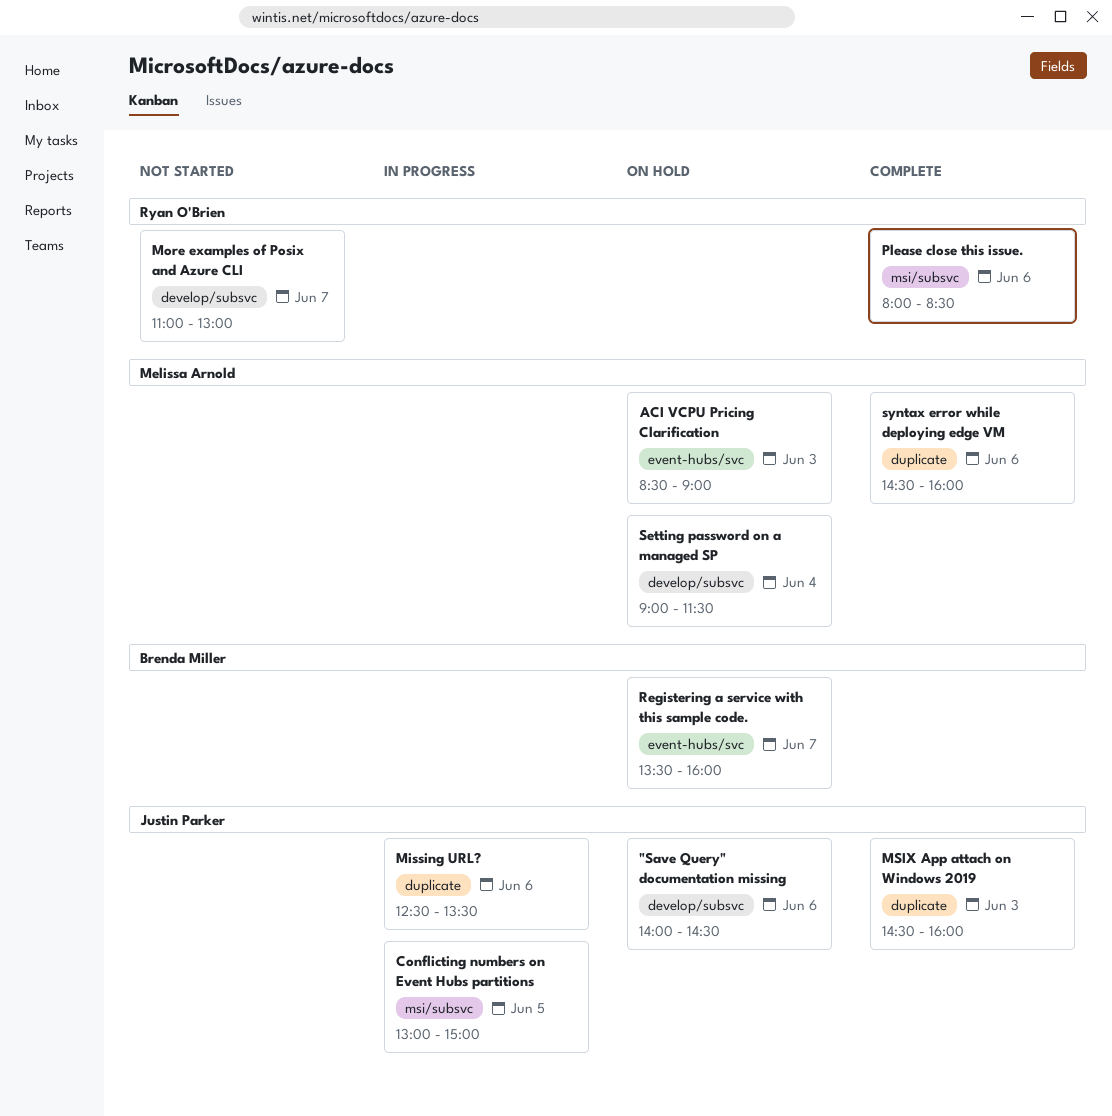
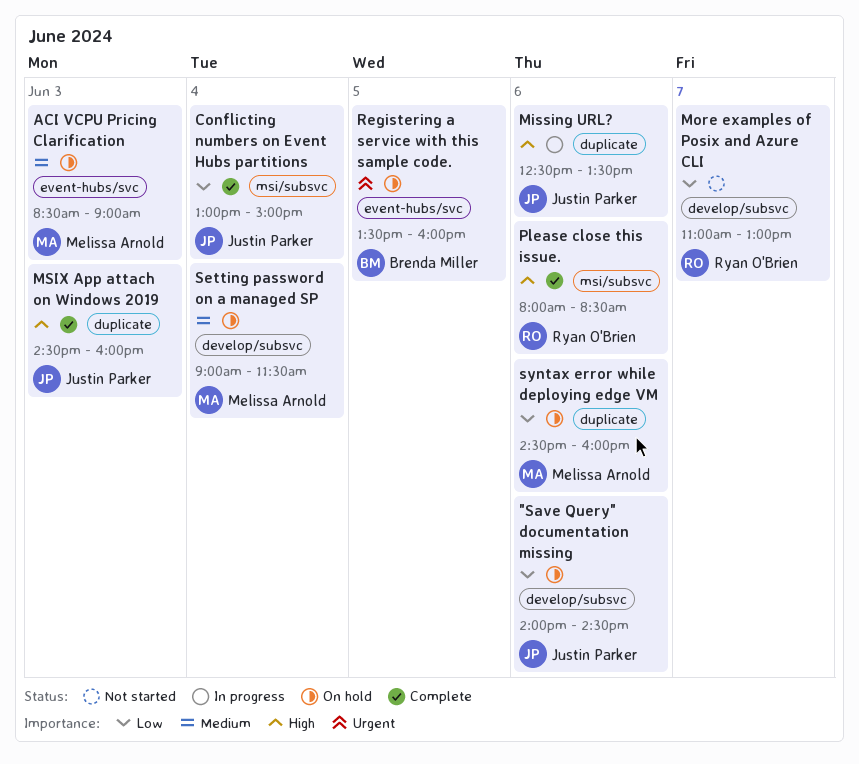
Conflicting numbers on Event Hubs partitions, status: In progress -> Complete
Conflicting numbers on Event Hubs partitions, day: Jun 5 -> Jun 4
Registering a service with this sample code., day: Jun 7 -> Jun 5
syntax error while deploying edge VM, status: Complete -> On hold

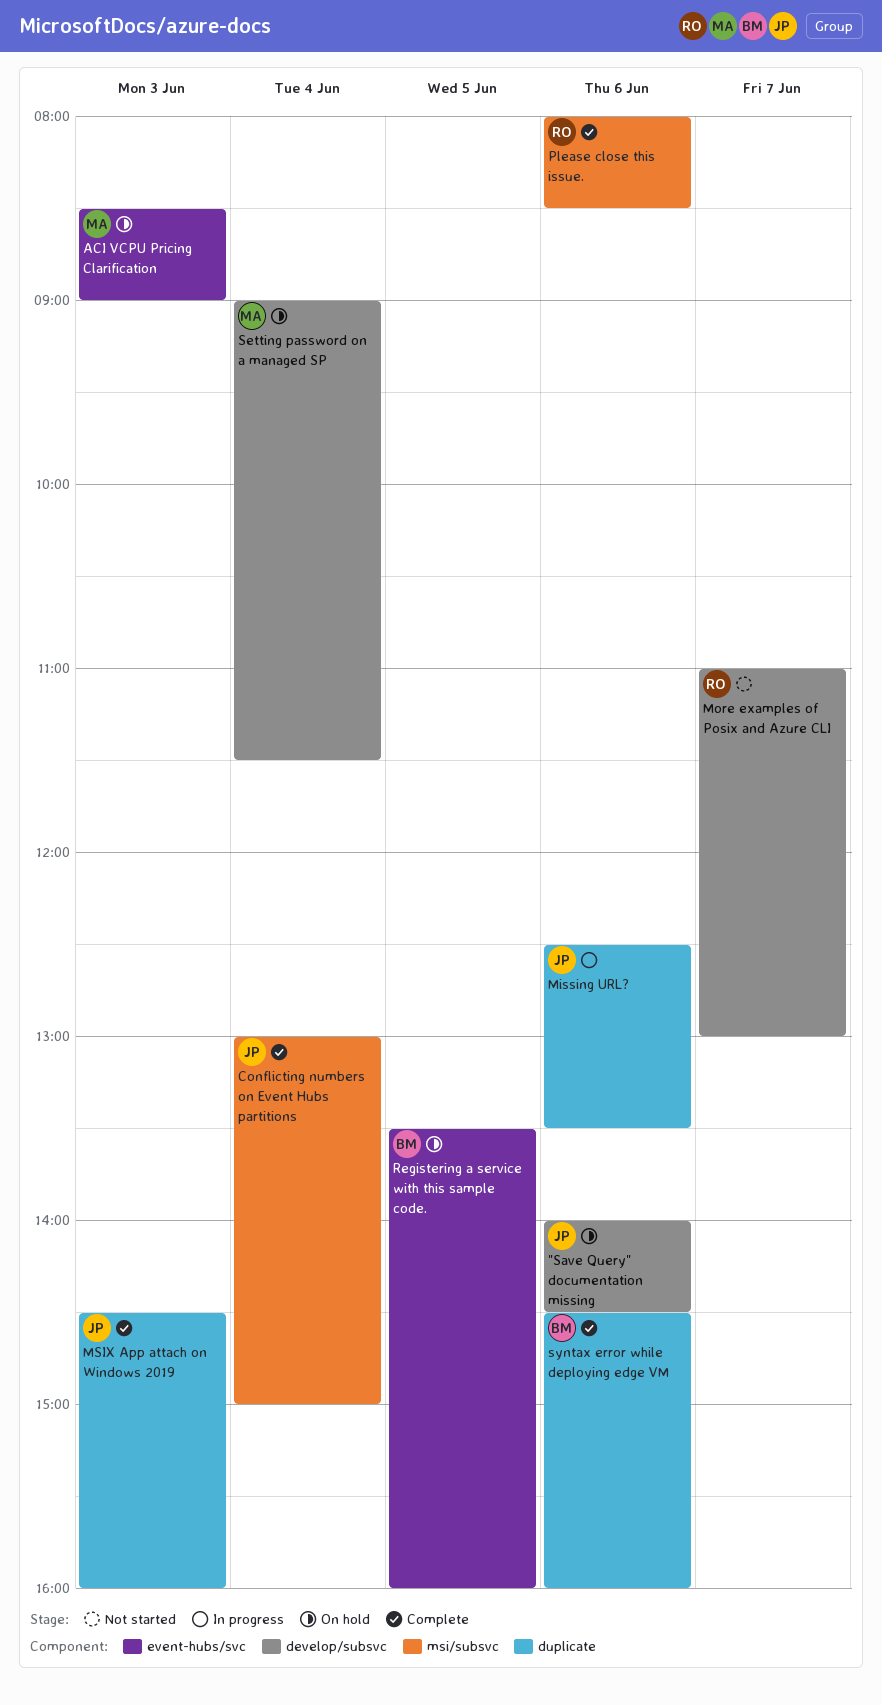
syntax error while deploying edge VM, status: On hold -> Complete
syntax error while deploying edge VM, owner: Melissa Arnold -> Brenda Miller

